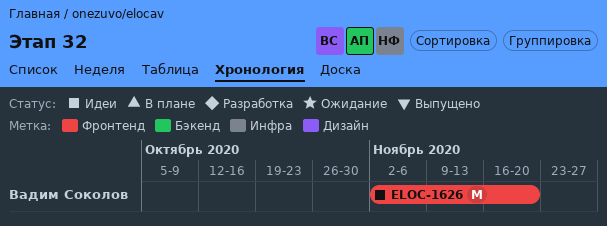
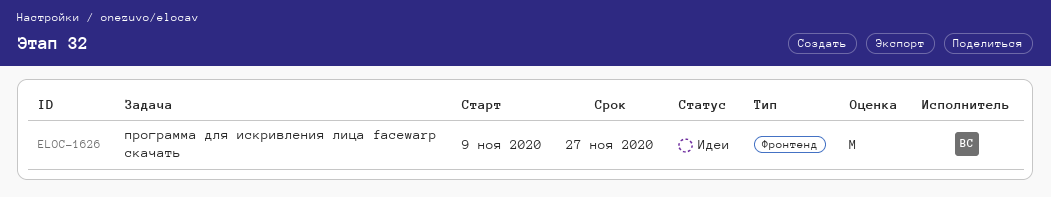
ELOC-1626, start: Nov 2 -> Nov 9
ELOC-1626, due: Nov 20 -> Nov 27

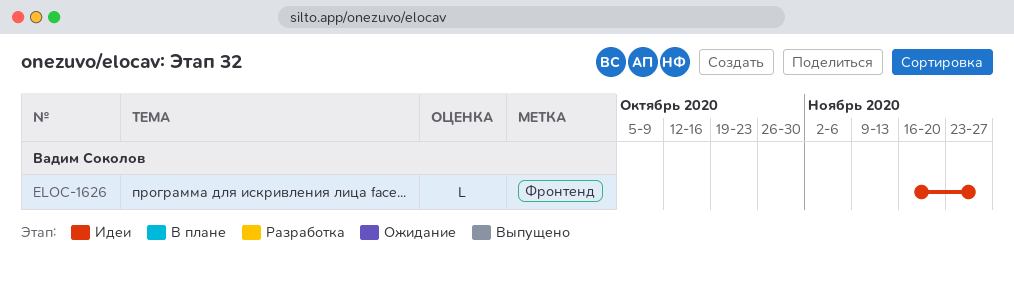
ELOC-1626, estimate: M -> L
ELOC-1626, start: Nov 9 -> Nov 16

